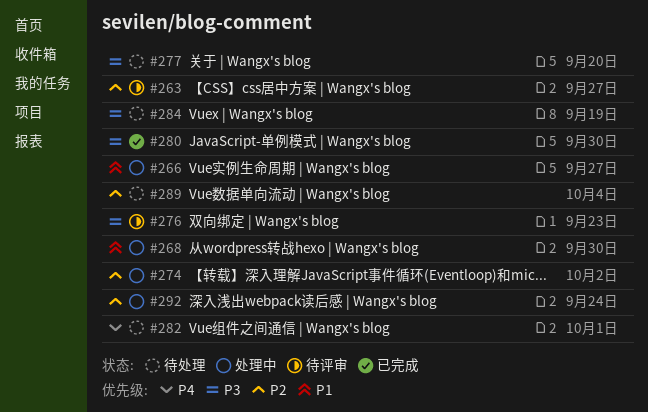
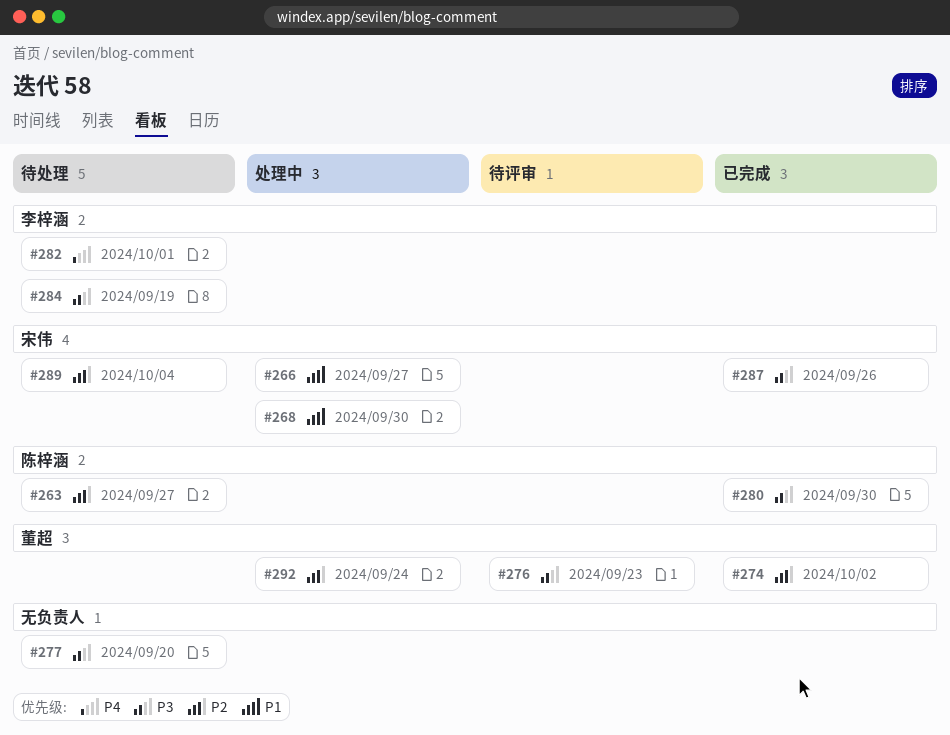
#263, status: 待评审 -> 待处理
#274, status: 处理中 -> 已完成
#287: none -> present

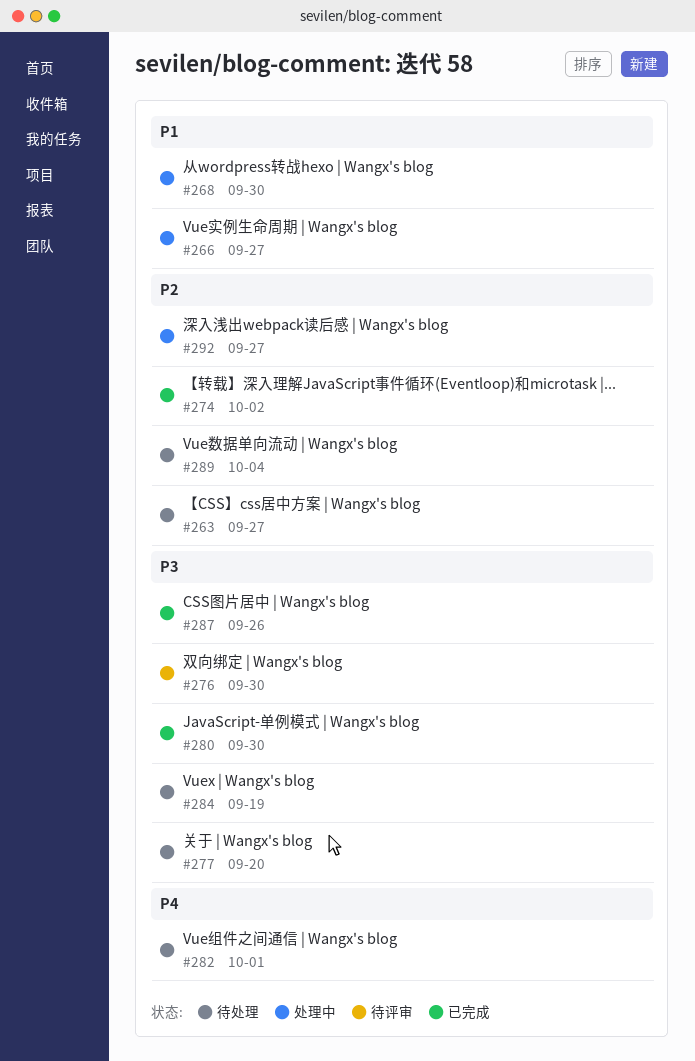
#276, due: Sep 23 -> Sep 30
#292, due: Sep 24 -> Sep 27

